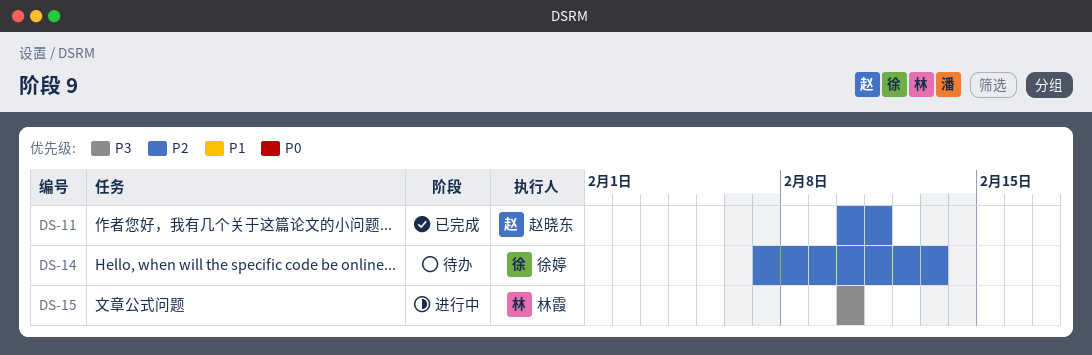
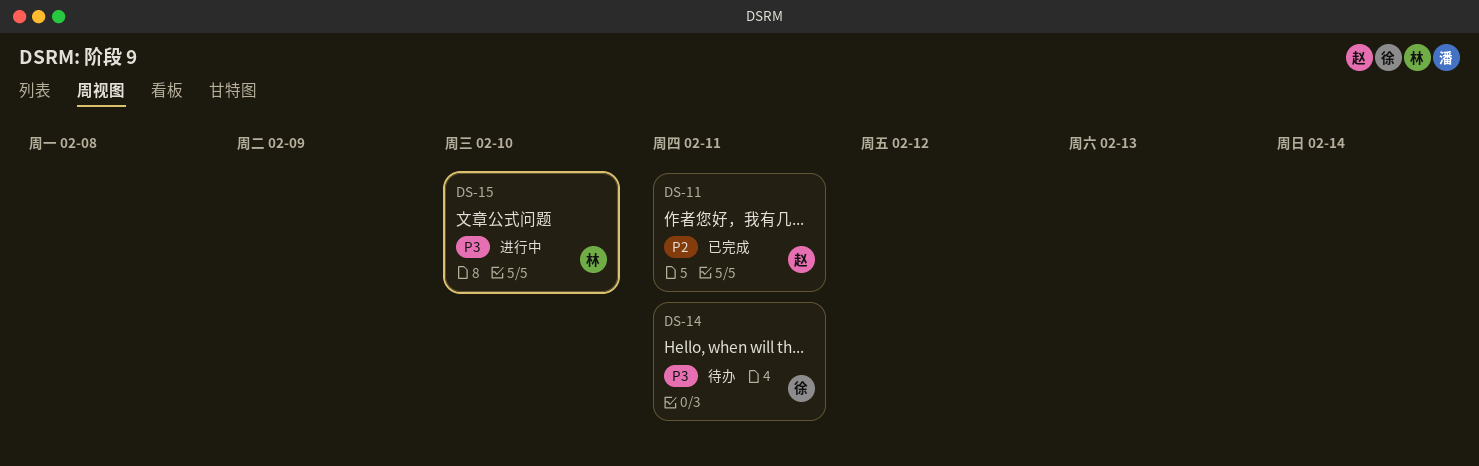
DS-14, priority: P2 -> P3
DS-14, due: Feb 13 -> Feb 11

